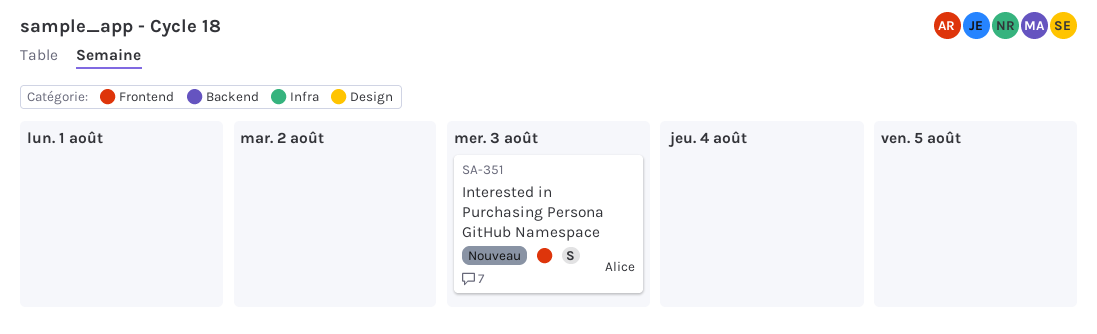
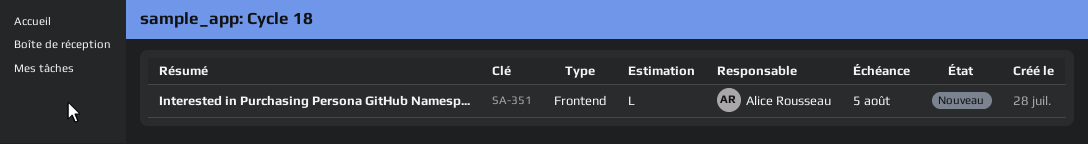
SA-351, estimate: S -> L
SA-351, due: Aug 3 -> Aug 5

